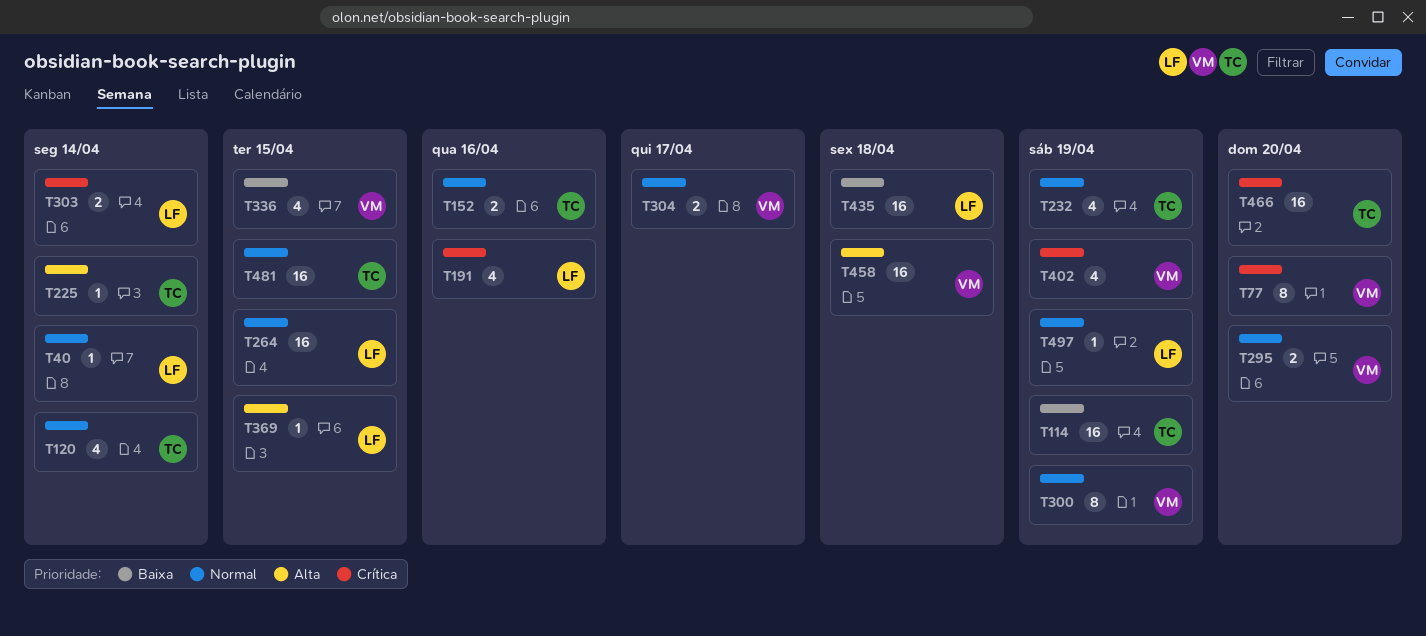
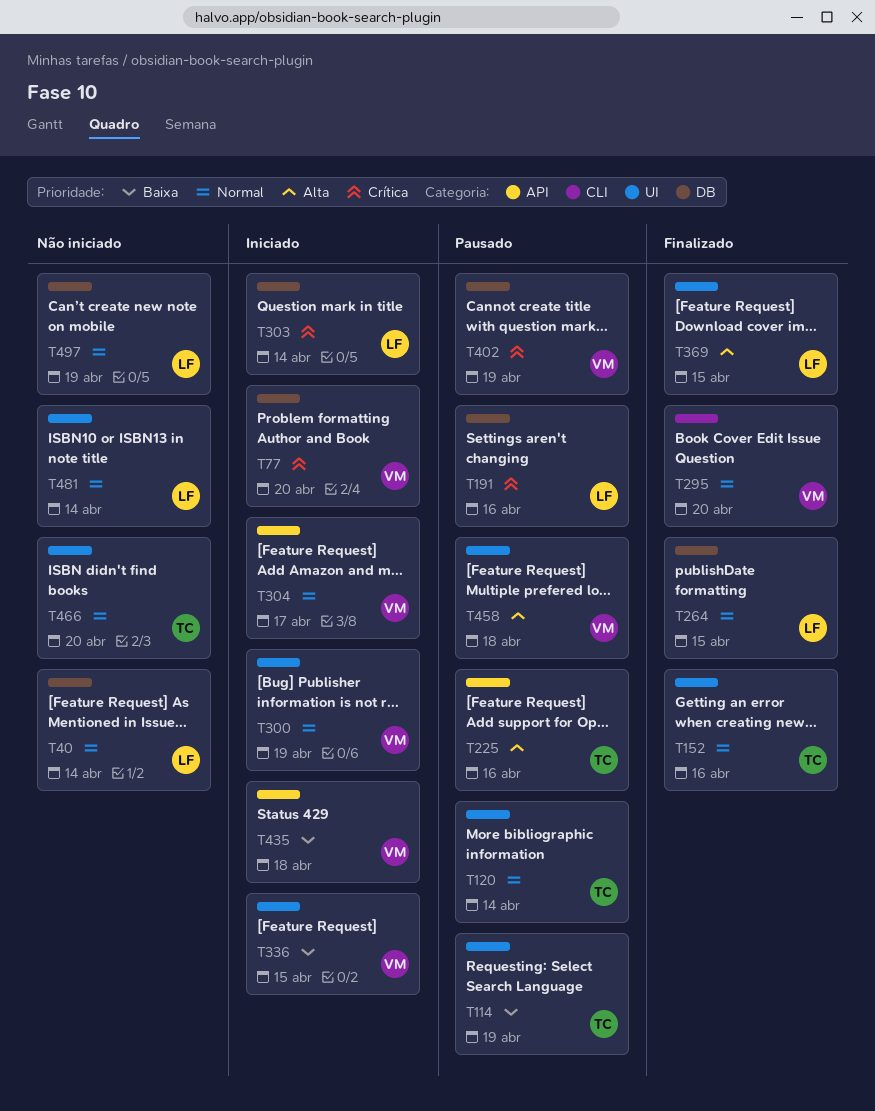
T225, due: Apr 14 -> Apr 16
T232: present -> none
T435, owner: LF -> VM
T466, priority: Crítica -> Normal
T481, owner: TC -> LF
T481, due: Apr 15 -> Apr 14

